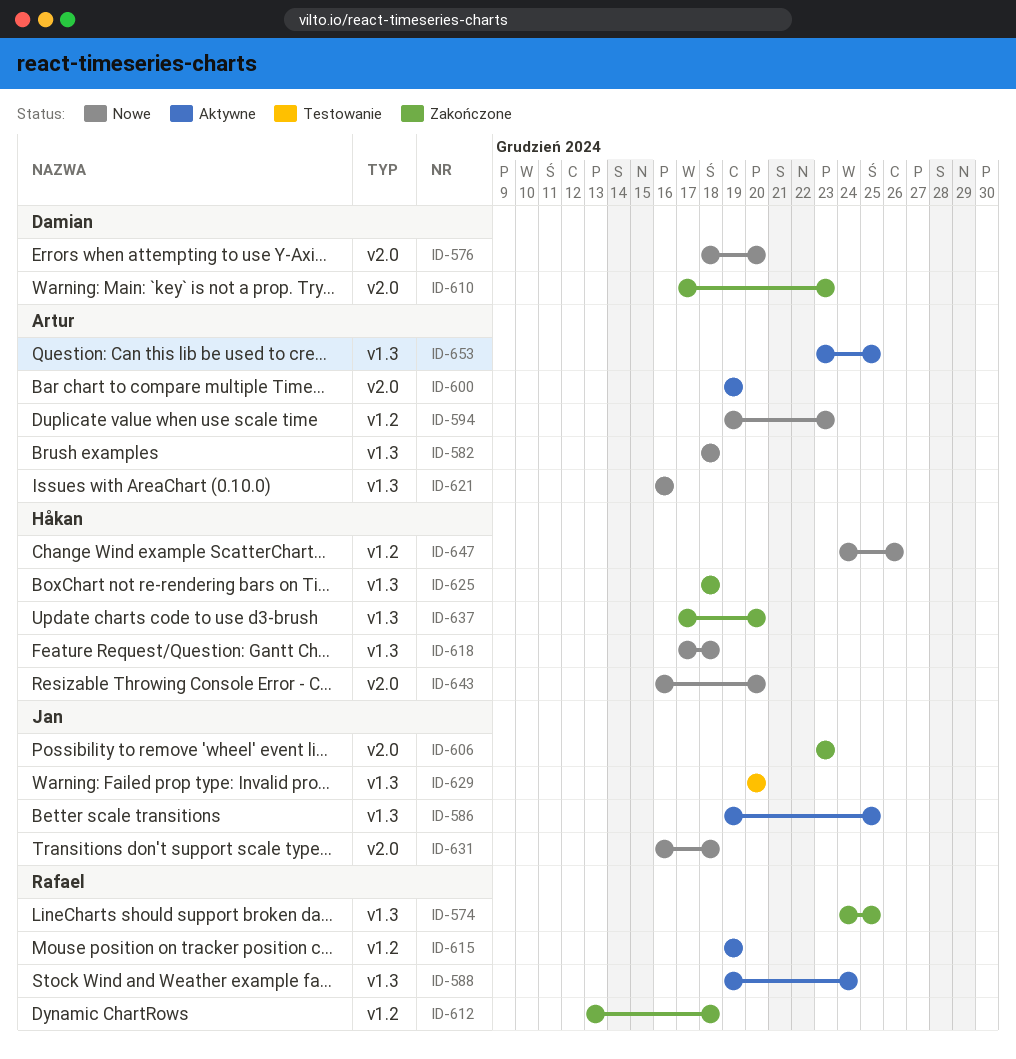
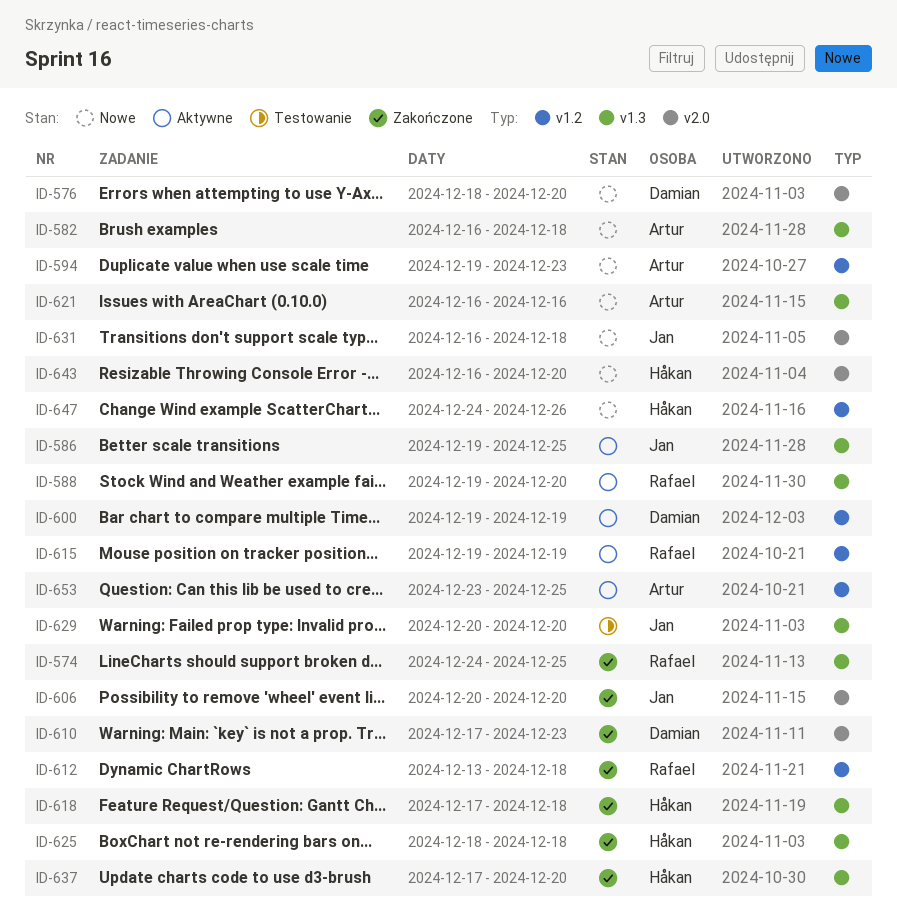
ID-582, start: Dec 18 -> Dec 16
ID-588, due: Dec 24 -> Dec 20
ID-600, owner: Artur -> Damian
ID-600, label: v2.0 -> v1.2
ID-606, start: Dec 23 -> Dec 20
ID-606, due: Dec 23 -> Dec 20
ID-618, status: Nowe -> Zakończone
ID-653, label: v1.3 -> v1.2

